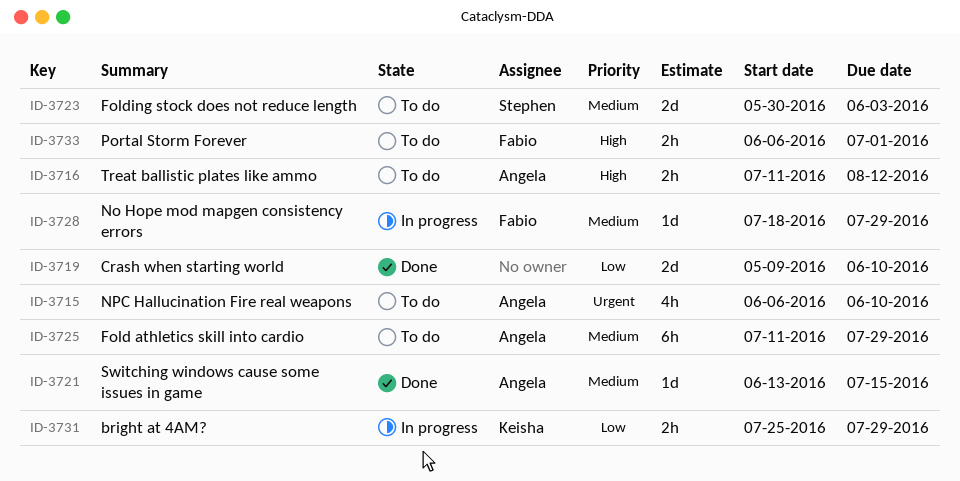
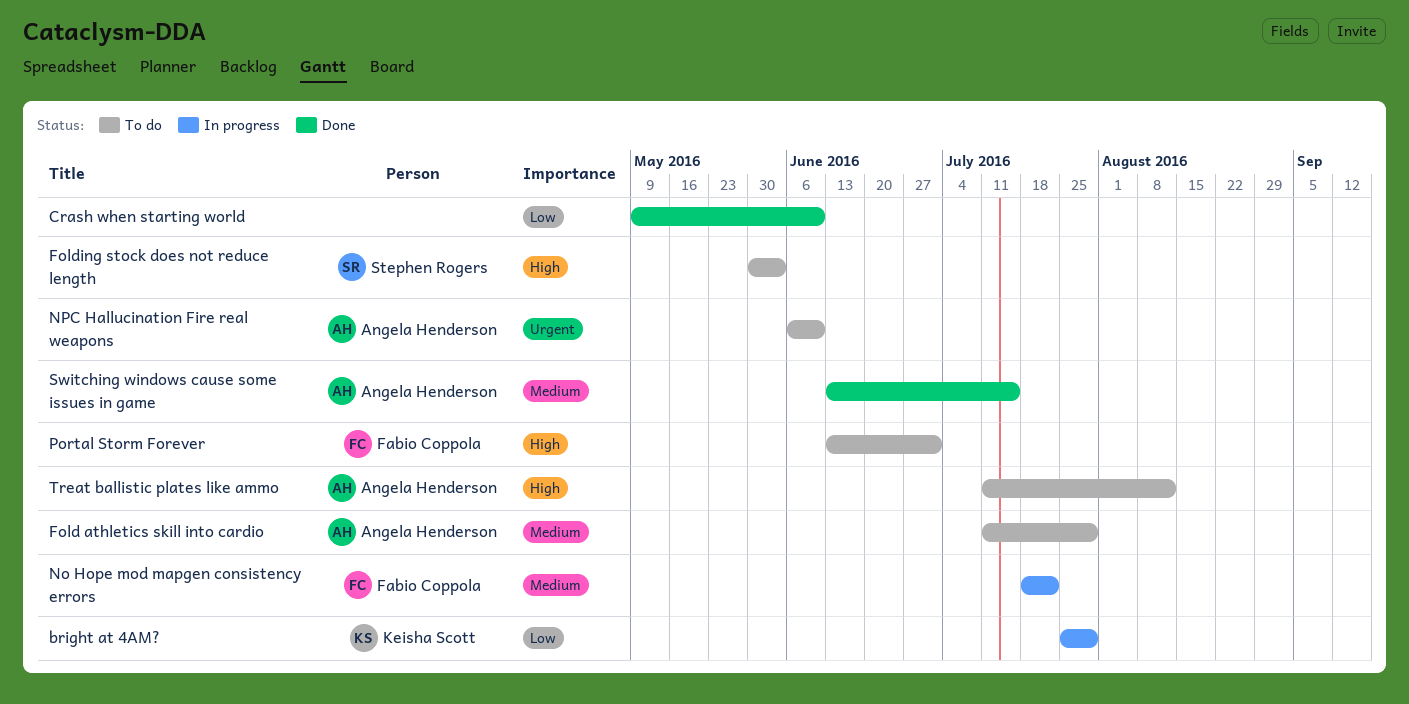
Folding stock does not reduce length, priority: Medium -> High
No Hope mod mapgen consistency errors, due: Jul 29 -> Jul 22
Portal Storm Forever, start: Jun 6 -> Jun 13

